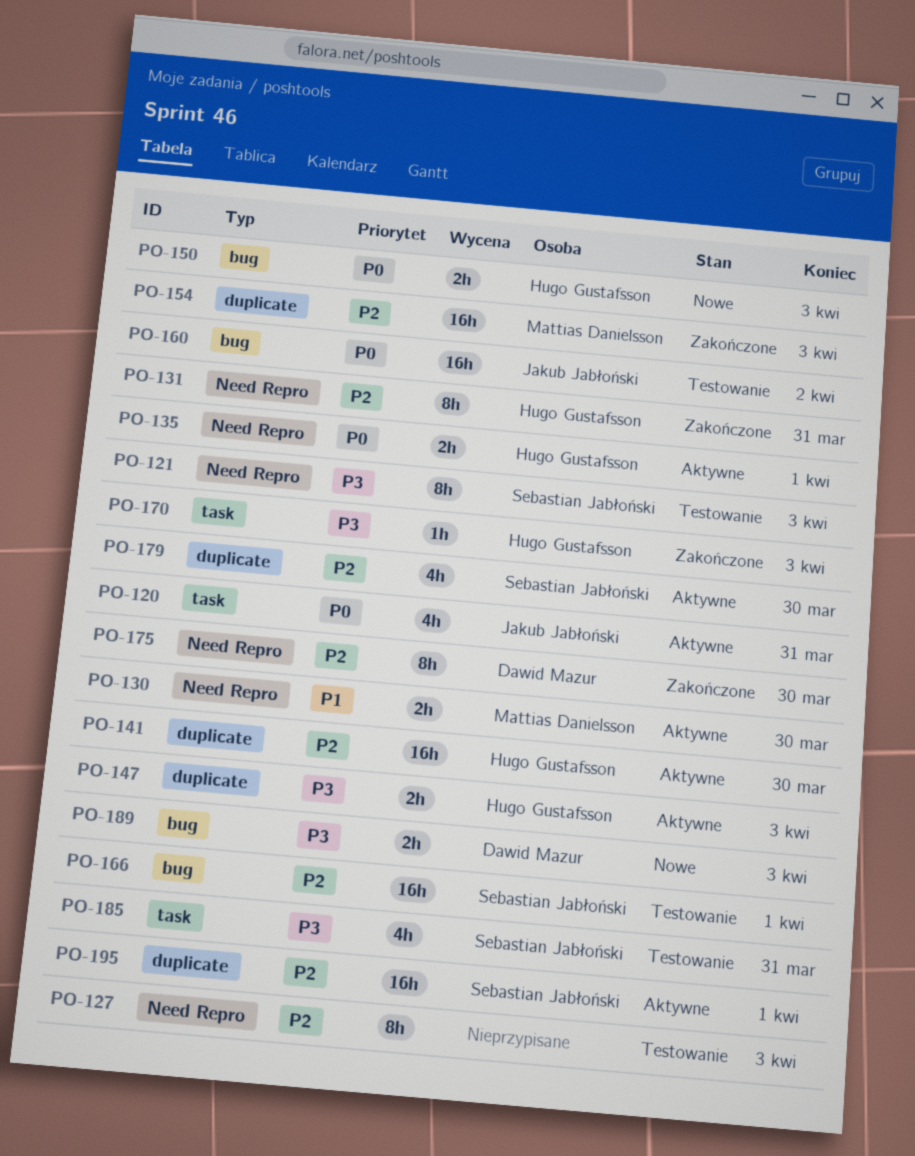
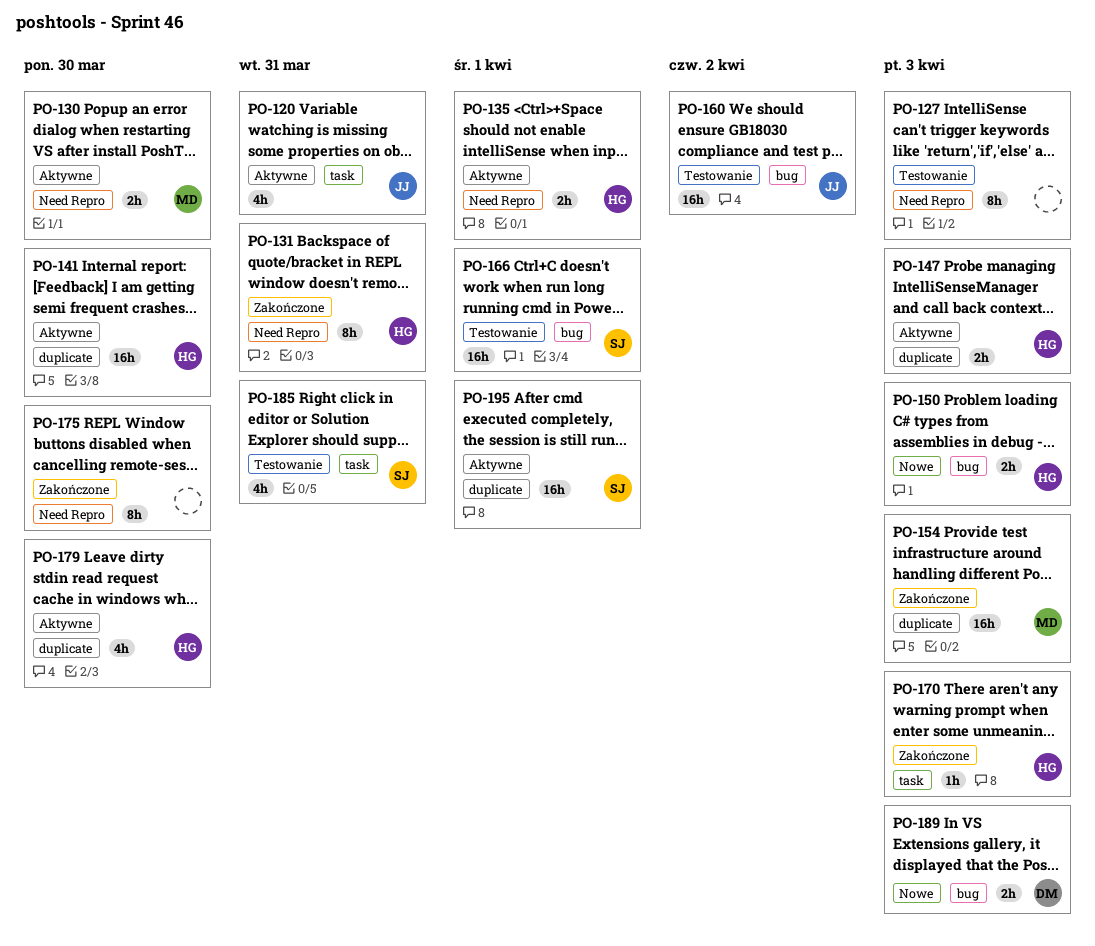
PO-121: present -> none
PO-175, owner: Dawid Mazur -> none
PO-179, owner: Sebastian Jabłoński -> Hugo Gustafsson

